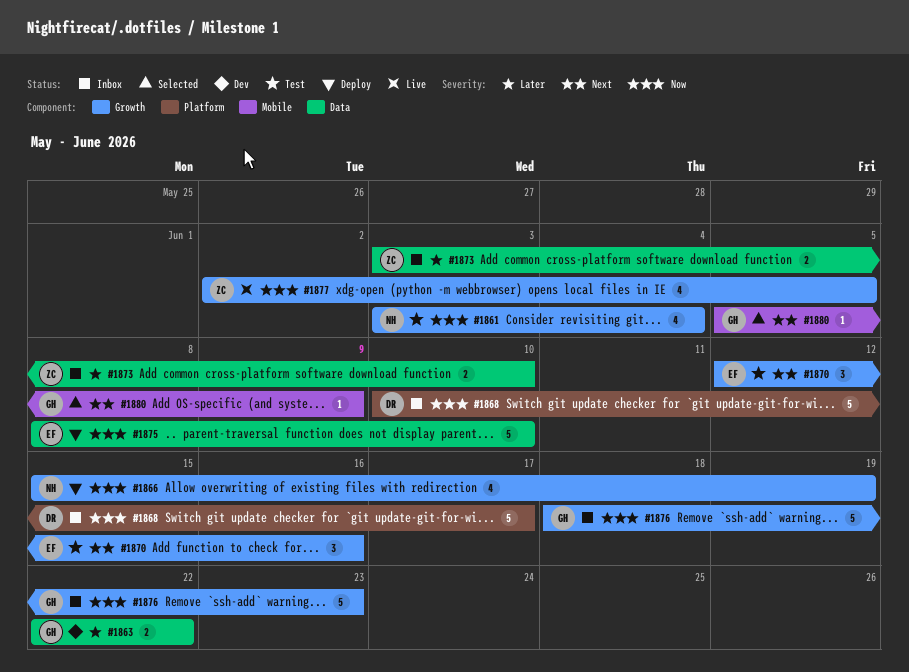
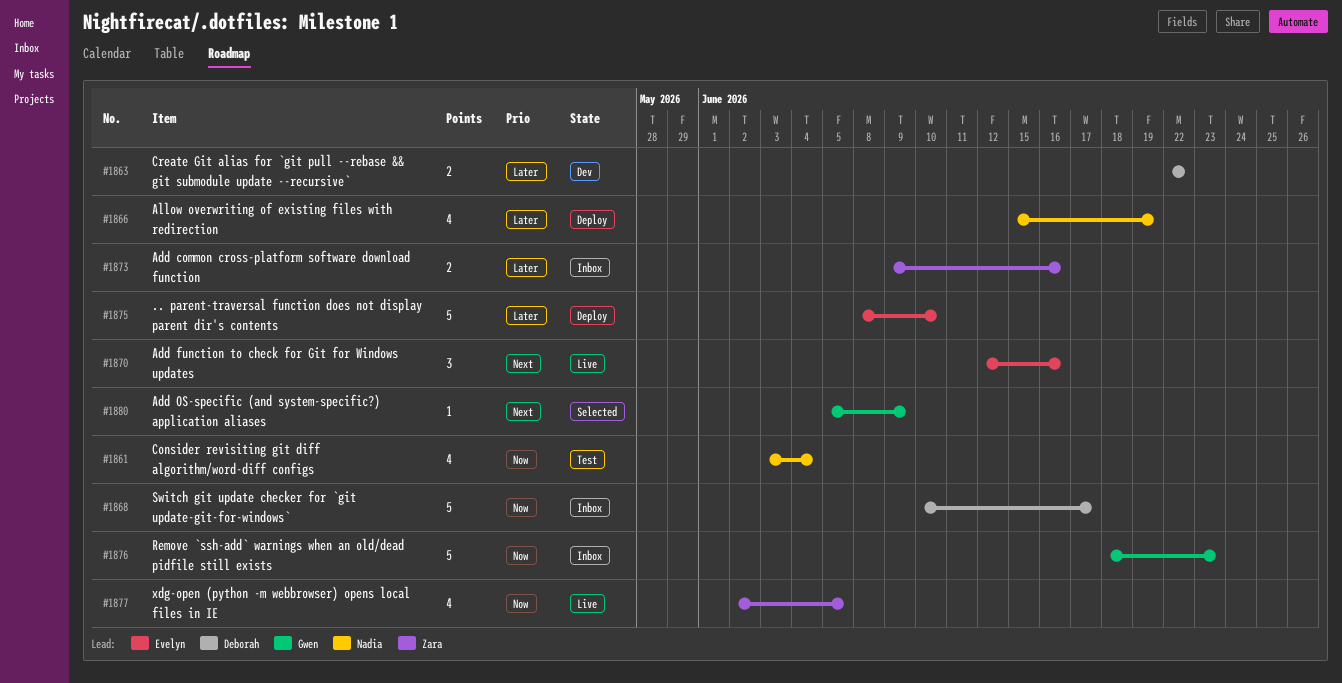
#1863, owner: Gwen -> Deborah
#1866, priority: Now -> Later
#1870, status: Test -> Live
#1873, start: Jun 3 -> Jun 9
#1873, due: Jun 10 -> Jun 16
#1875, priority: Now -> Later

